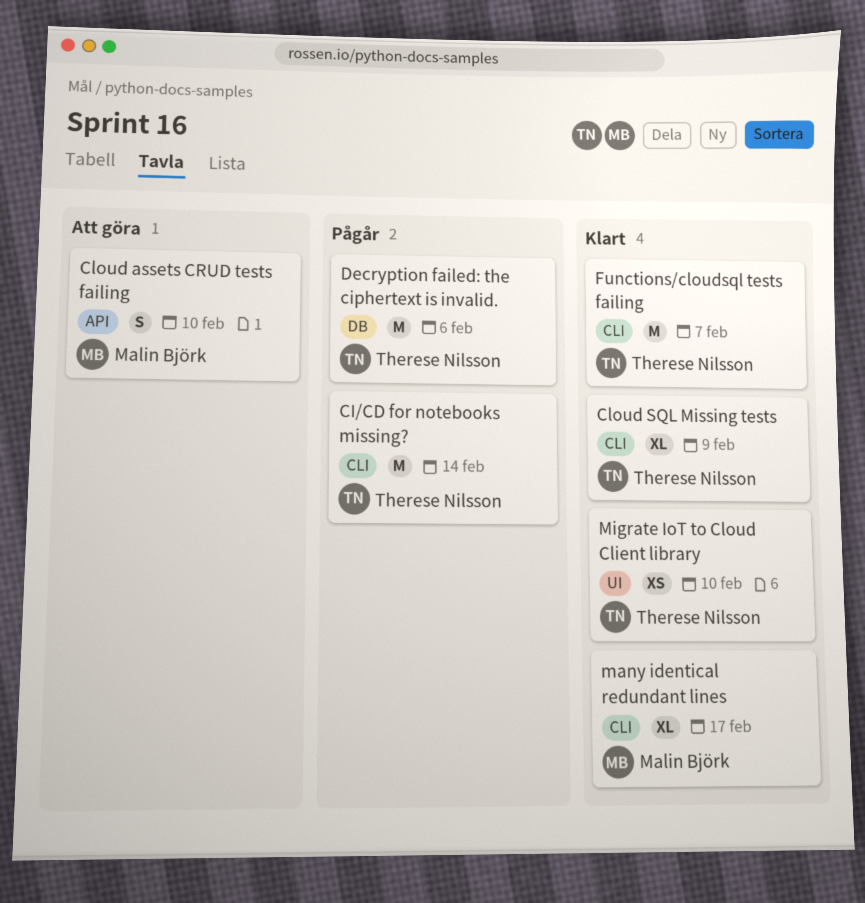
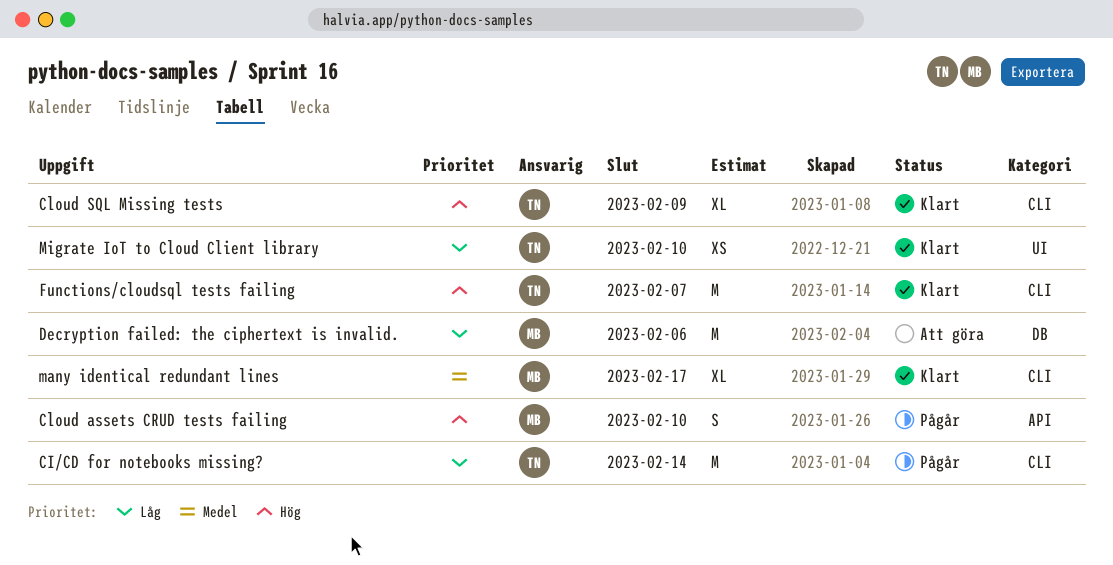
Cloud assets CRUD tests failing, status: Att göra -> Pågår
Decryption failed: the ciphertext is invalid., status: Pågår -> Att göra
Decryption failed: the ciphertext is invalid., owner: Therese Nilsson -> Malin Björk

